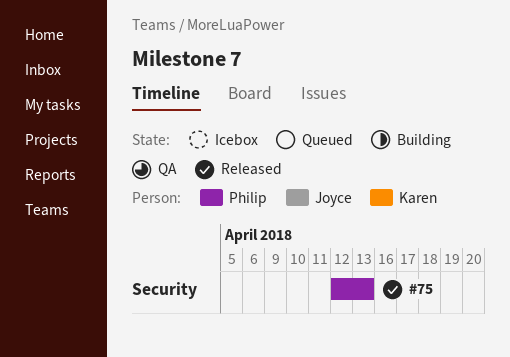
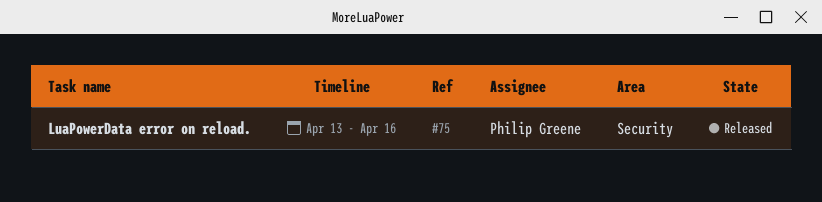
#75, start: Apr 12 -> Apr 13
#75, due: Apr 13 -> Apr 16

